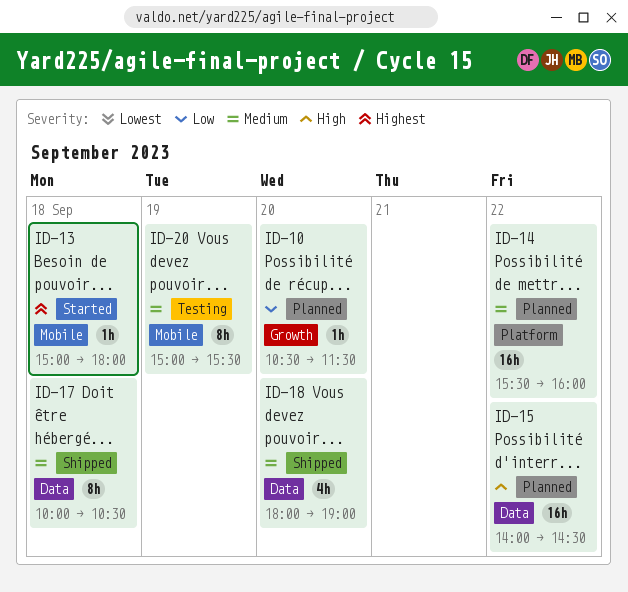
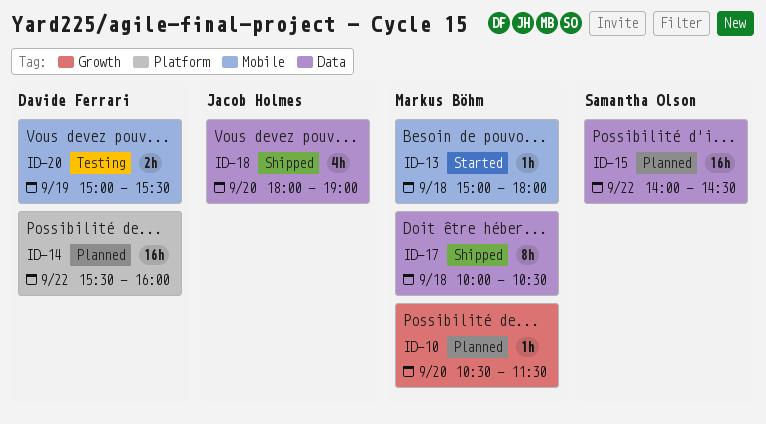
ID-20, estimate: 8h -> 2h

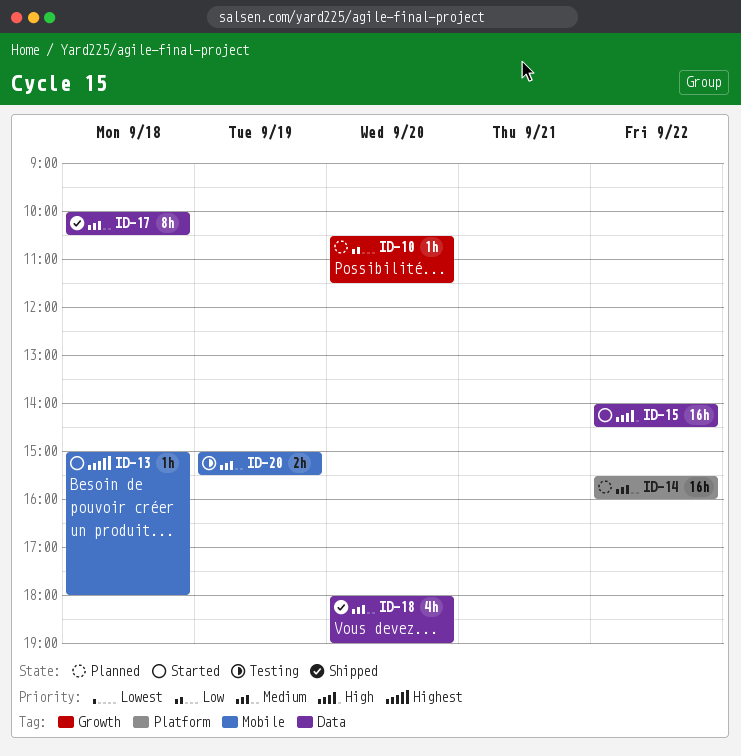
ID-15, status: Planned -> Started

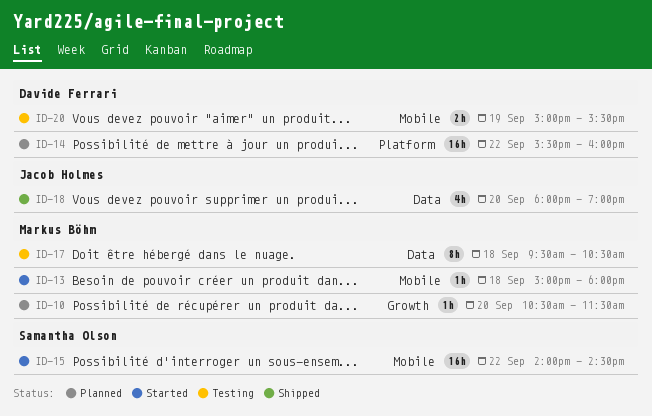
ID-15, label: Data -> Mobile
ID-17, status: Shipped -> Testing
ID-17, begins: 10:00 -> 09:30

